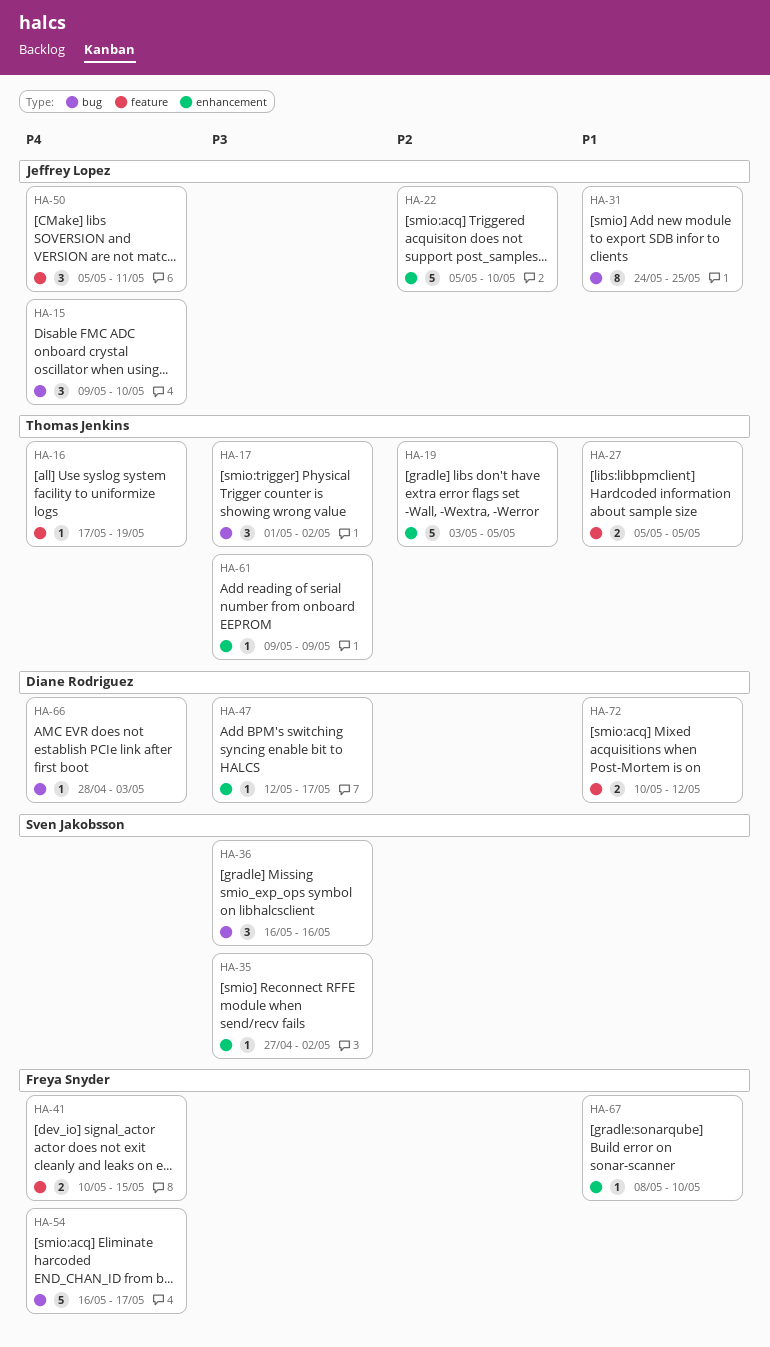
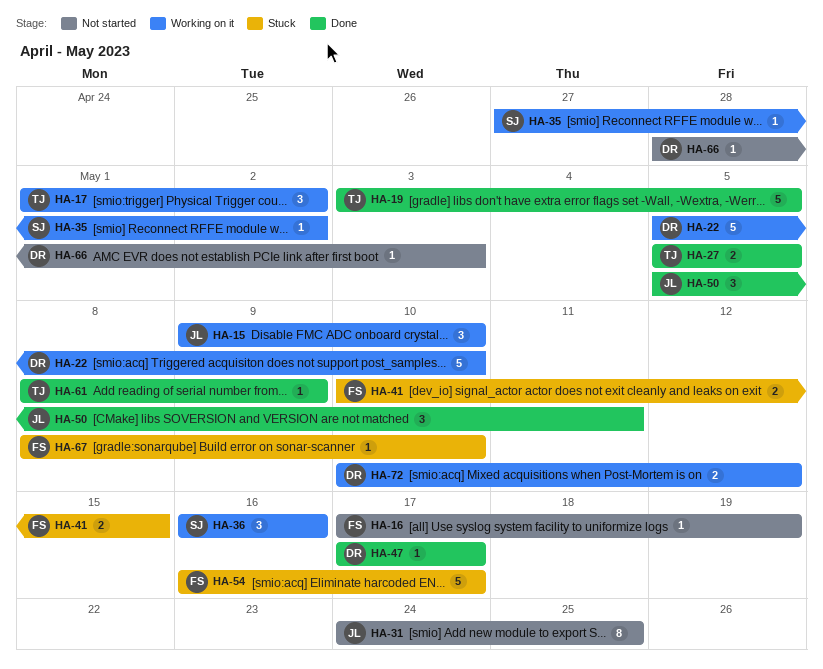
HA-16, owner: Thomas Jenkins -> Freya Snyder
HA-22, owner: Jeffrey Lopez -> Diane Rodriguez
HA-47, start: May 12 -> May 17
HA-61, start: May 9 -> May 8

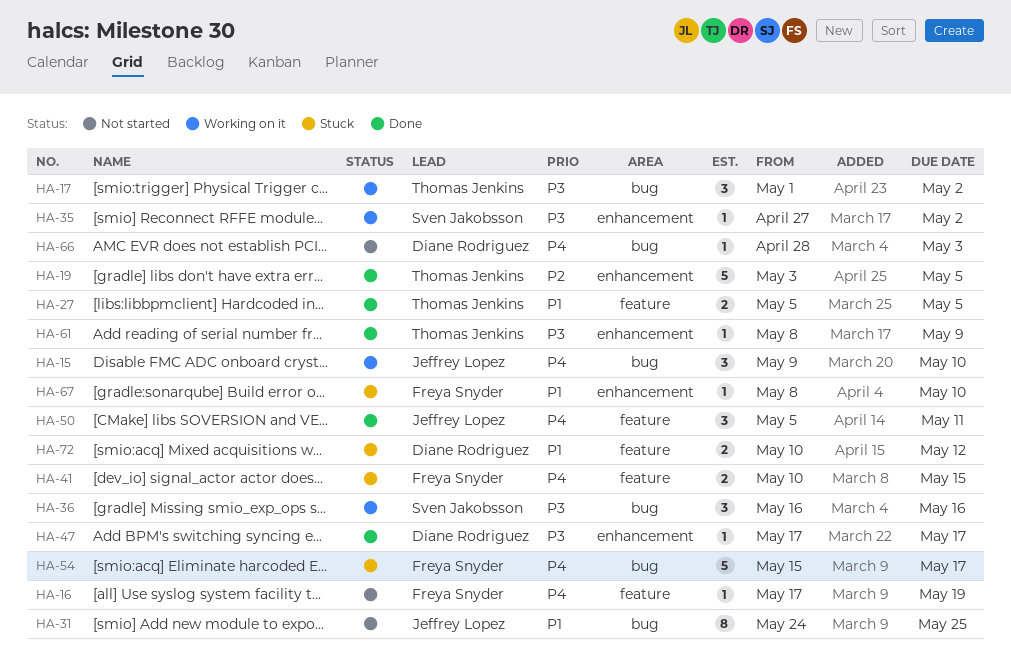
HA-22: present -> none
HA-54, start: May 16 -> May 15
HA-72, status: Working on it -> Stuck

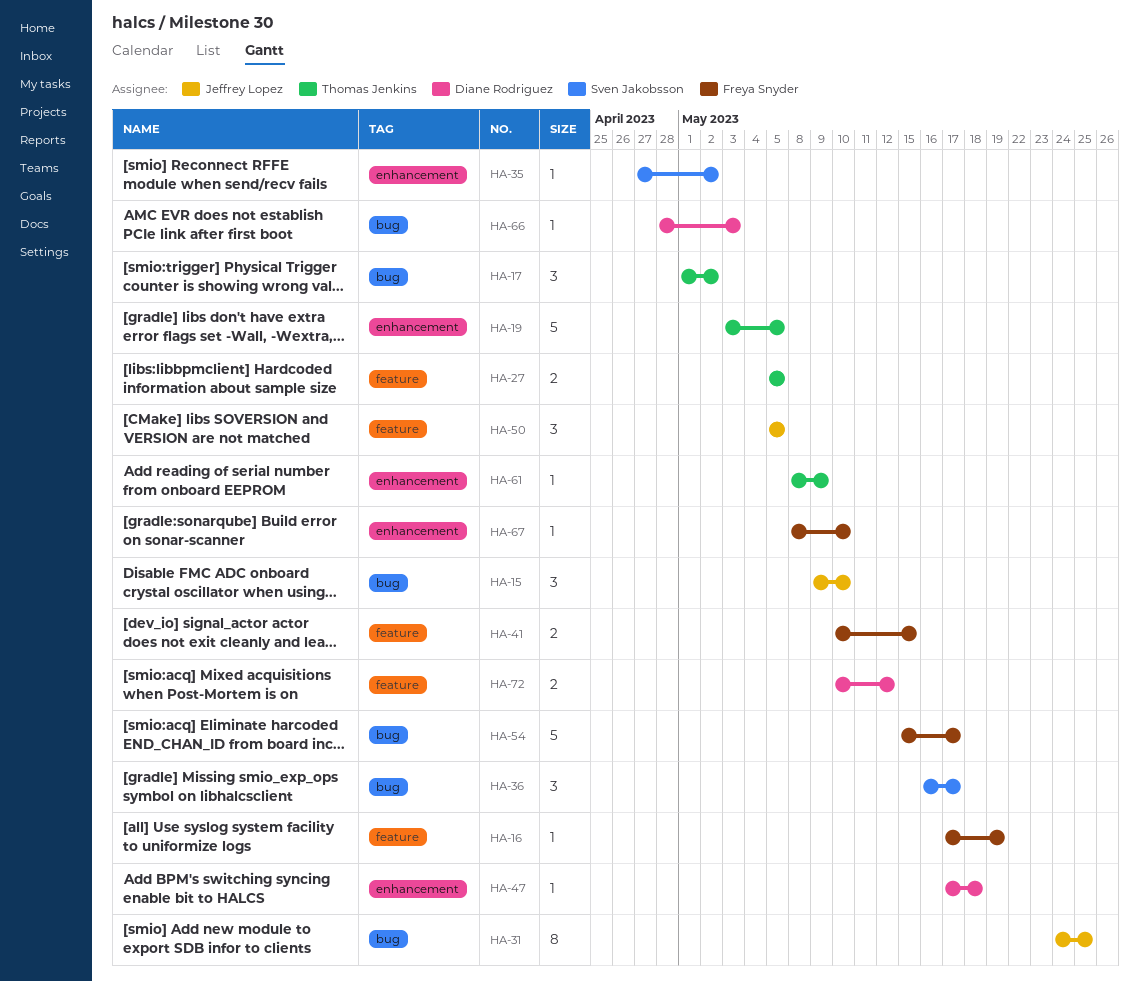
HA-36, due: May 16 -> May 17
HA-47, due: May 17 -> May 18
HA-50, due: May 11 -> May 5

